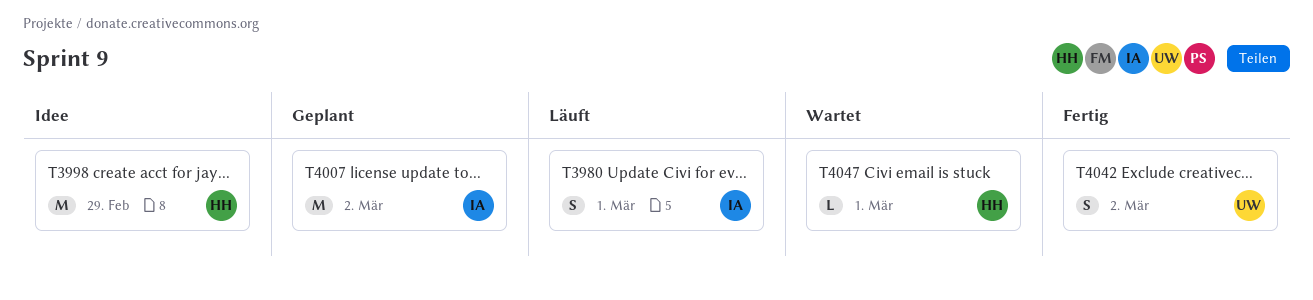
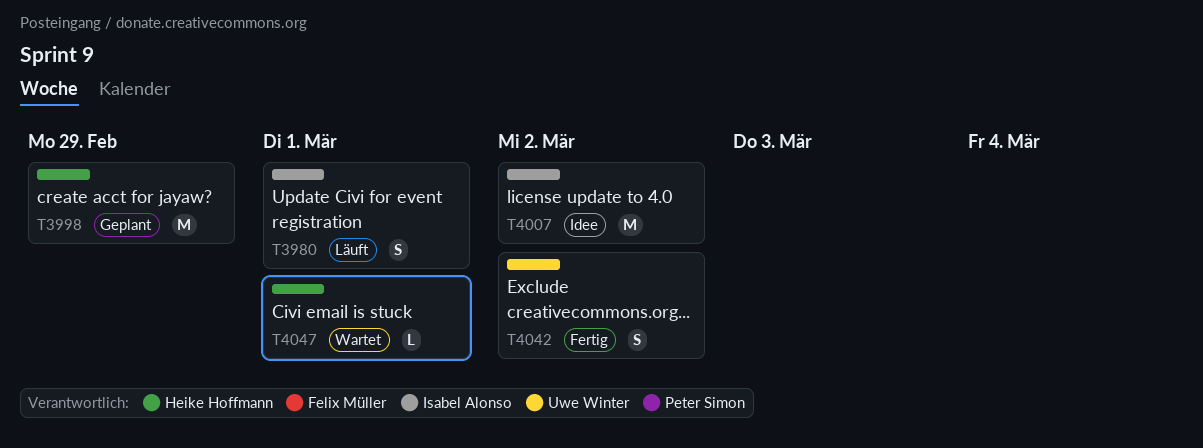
T3998, status: Idee -> Geplant
T4007, status: Geplant -> Idee

